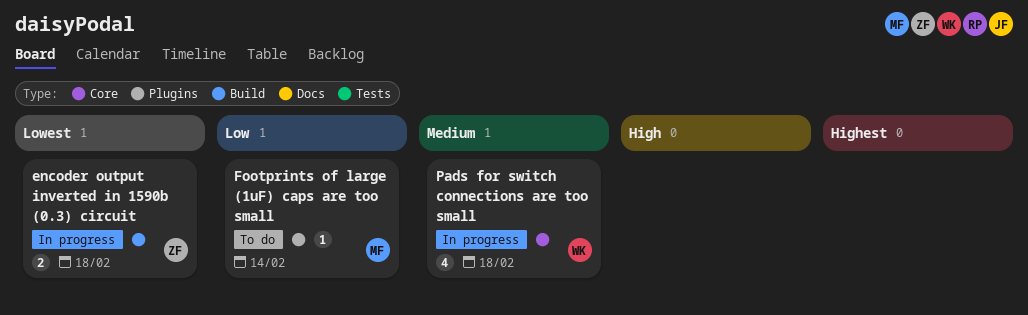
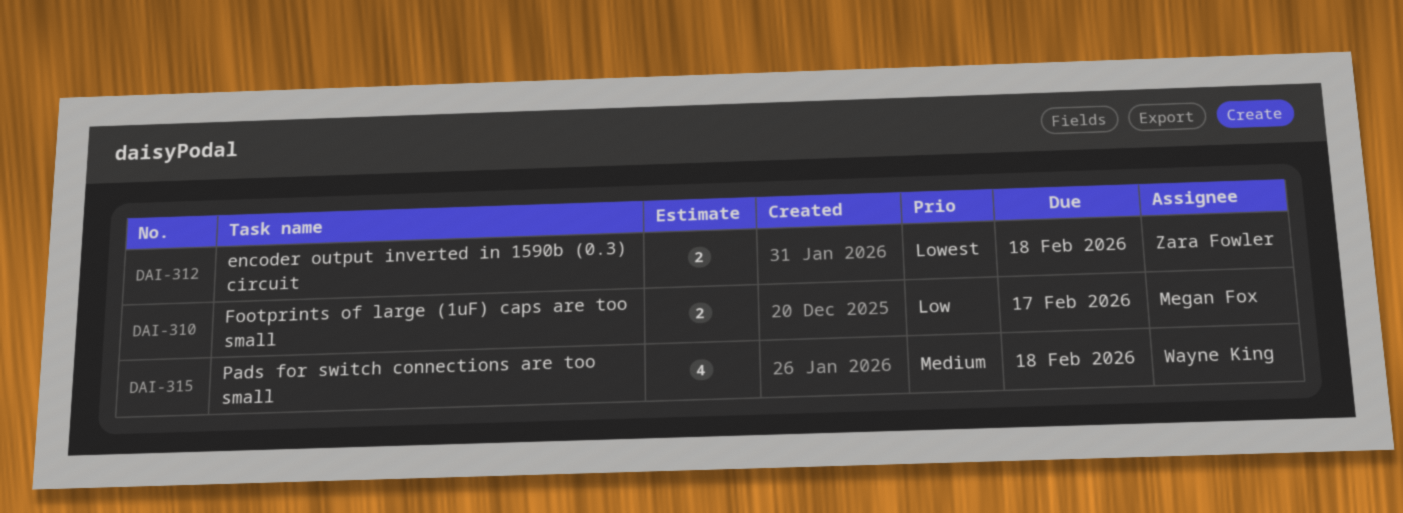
Footprints of large (1uF) caps are too small, estimate: 1 -> 2
Footprints of large (1uF) caps are too small, due: Feb 14 -> Feb 17

